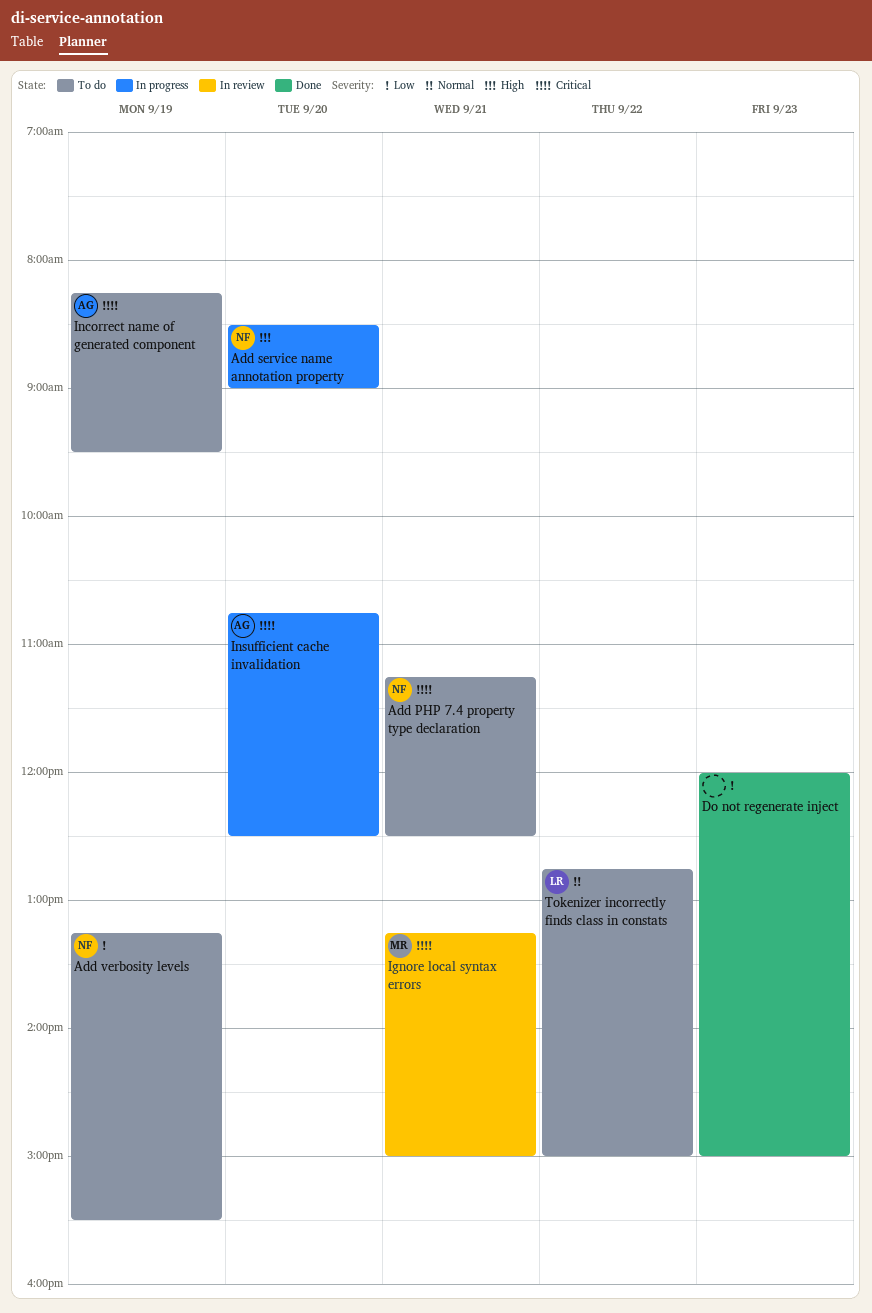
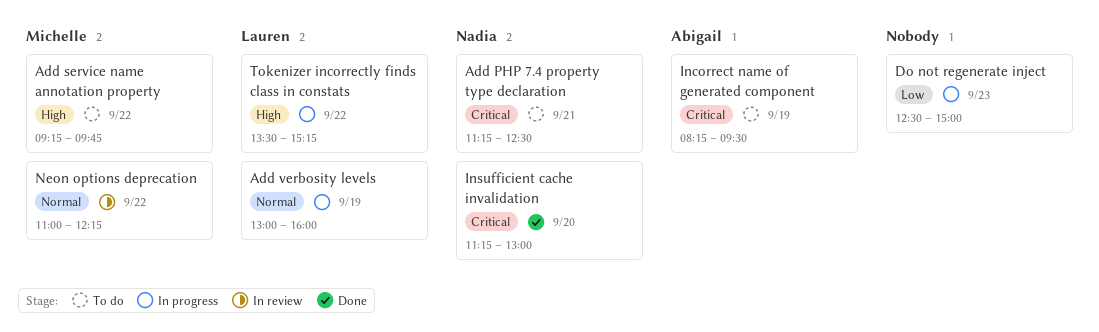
Add service name annotation property, status: In progress -> To do
Add service name annotation property, owner: Nadia -> Michelle
Add service name annotation property, day: Sep 20 -> Sep 22
Add service name annotation property, begins: 08:30 -> 09:15
Add service name annotation property, ends: 09:00 -> 09:45
Add verbosity levels, status: To do -> In progress
Add verbosity levels, owner: Nadia -> Lauren
Add verbosity levels, priority: Low -> Normal
Add verbosity levels, begins: 13:15 -> 13:00
Add verbosity levels, ends: 15:30 -> 16:00
Do not regenerate inject, status: Done -> In progress
Do not regenerate inject, begins: 12:00 -> 12:30
Ignore local syntax errors: present -> none
Insufficient cache invalidation, status: In progress -> Done
Insufficient cache invalidation, owner: Abigail -> Nadia
Insufficient cache invalidation, begins: 10:45 -> 11:15
Insufficient cache invalidation, ends: 12:30 -> 13:00
Neon options deprecation: none -> present
Tokenizer incorrectly finds class in constats, status: To do -> In progress
Tokenizer incorrectly finds class in constats, priority: Normal -> High
Tokenizer incorrectly finds class in constats, begins: 12:45 -> 13:30
Tokenizer incorrectly finds class in constats, ends: 15:00 -> 15:15

